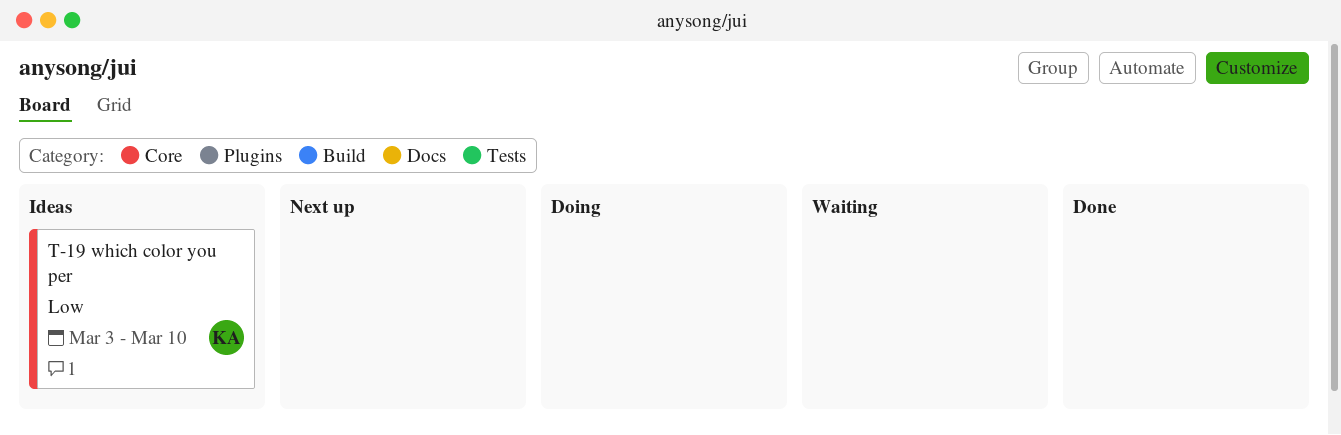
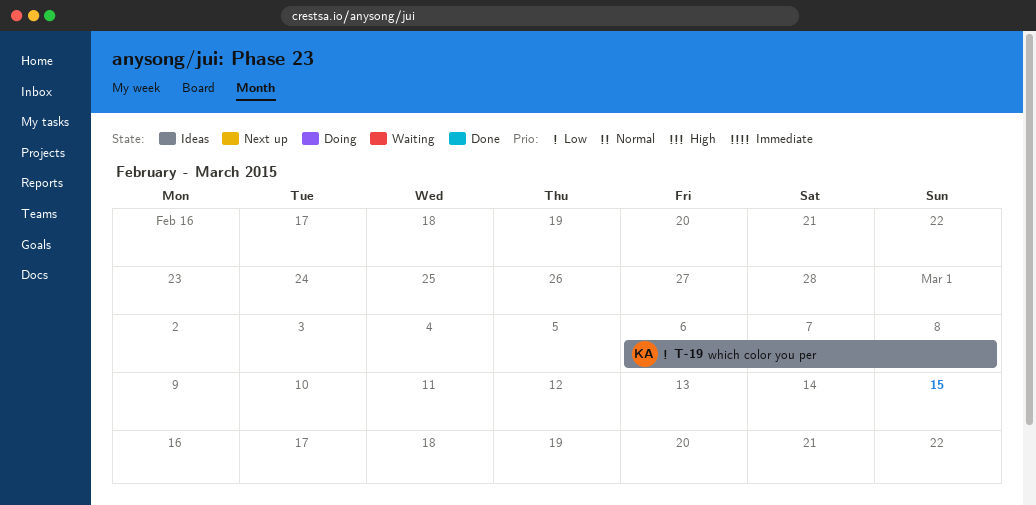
T-19, start: Mar 3 -> Mar 6
T-19, due: Mar 10 -> Mar 8

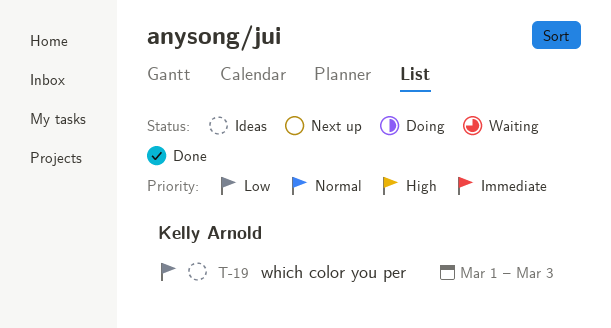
T-19, start: Mar 6 -> Mar 1
T-19, due: Mar 8 -> Mar 3

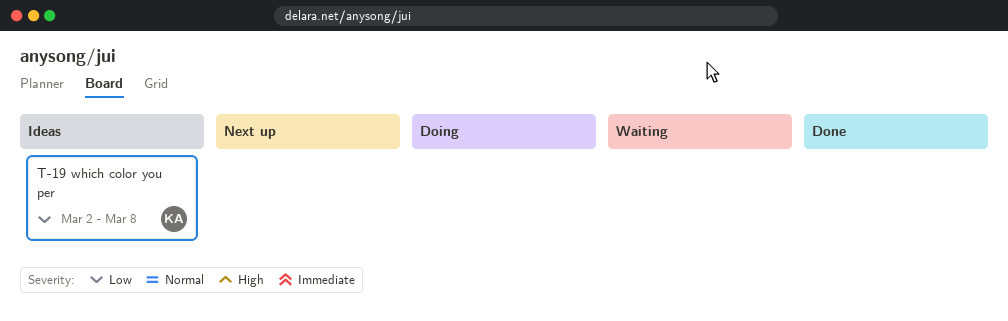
T-19, start: Mar 1 -> Mar 2
T-19, due: Mar 3 -> Mar 8

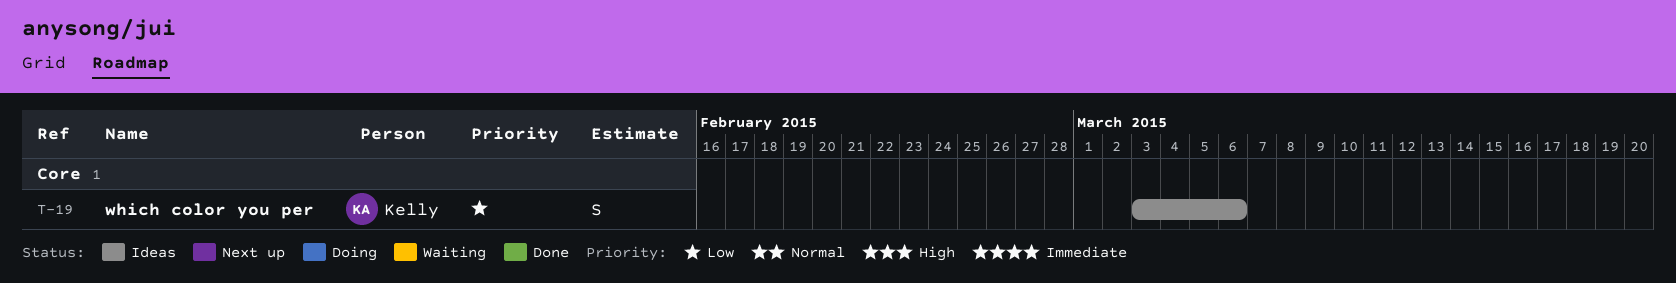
T-19, start: Mar 2 -> Mar 3
T-19, due: Mar 8 -> Mar 6

